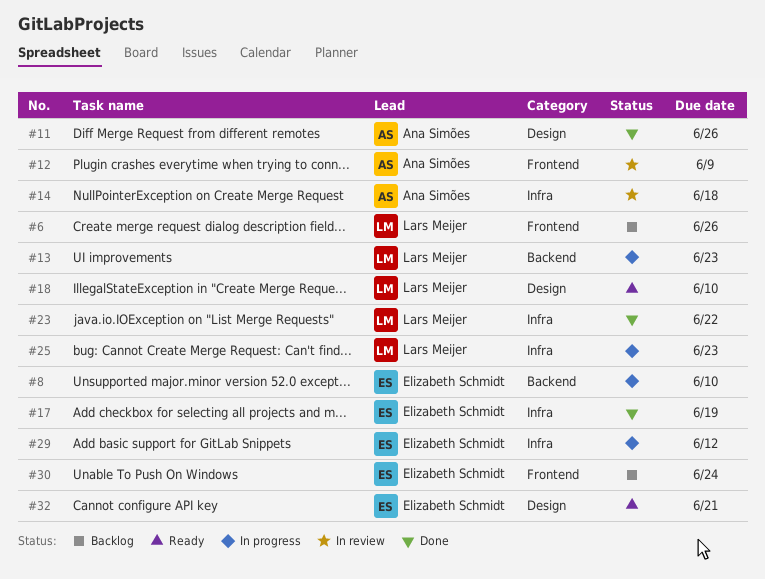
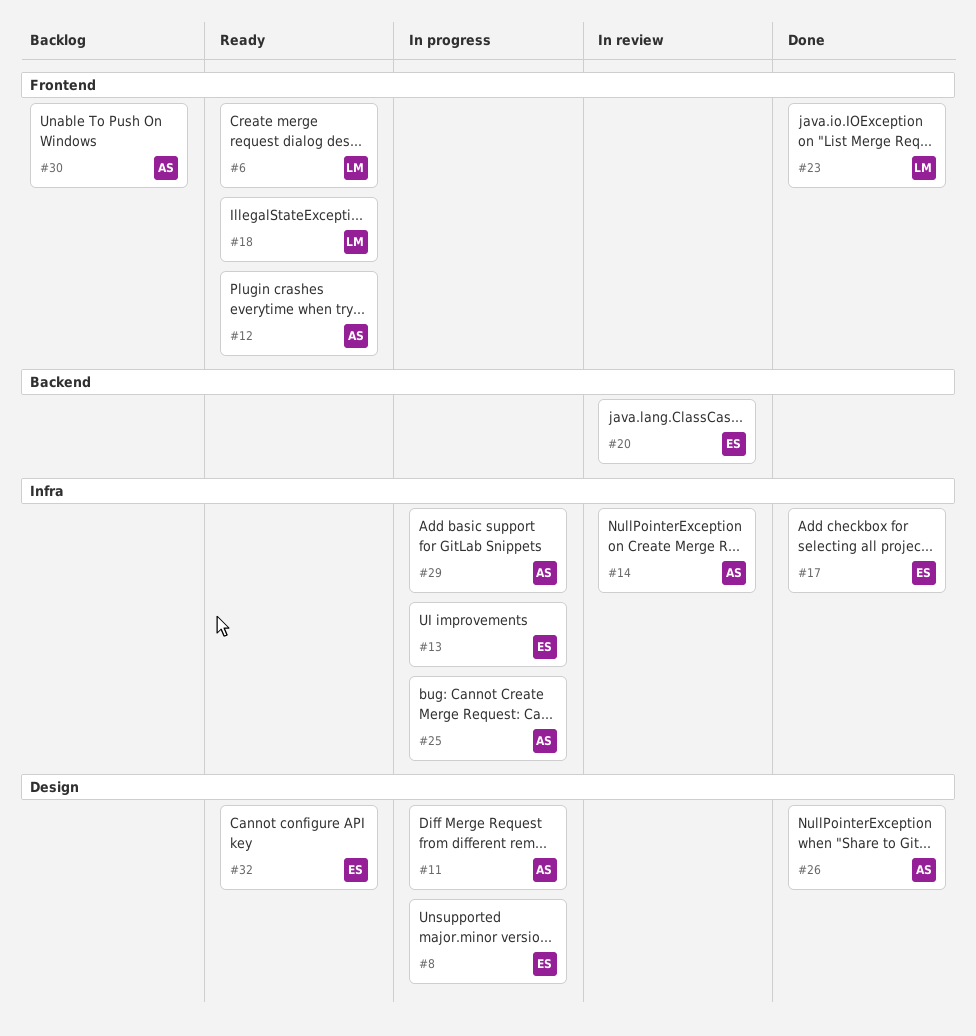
#6, status: Backlog -> Ready
#8, label: Backend -> Design
#11, status: Done -> In progress
#12, status: In review -> Ready
#13, owner: Lars Meijer -> Elizabeth Schmidt
#13, label: Backend -> Infra
#18, label: Design -> Frontend
#20: none -> present
#23, label: Infra -> Frontend
#25, owner: Lars Meijer -> Ana Simões
#26: none -> present
#29, owner: Elizabeth Schmidt -> Ana Simões
#30, owner: Elizabeth Schmidt -> Ana Simões

